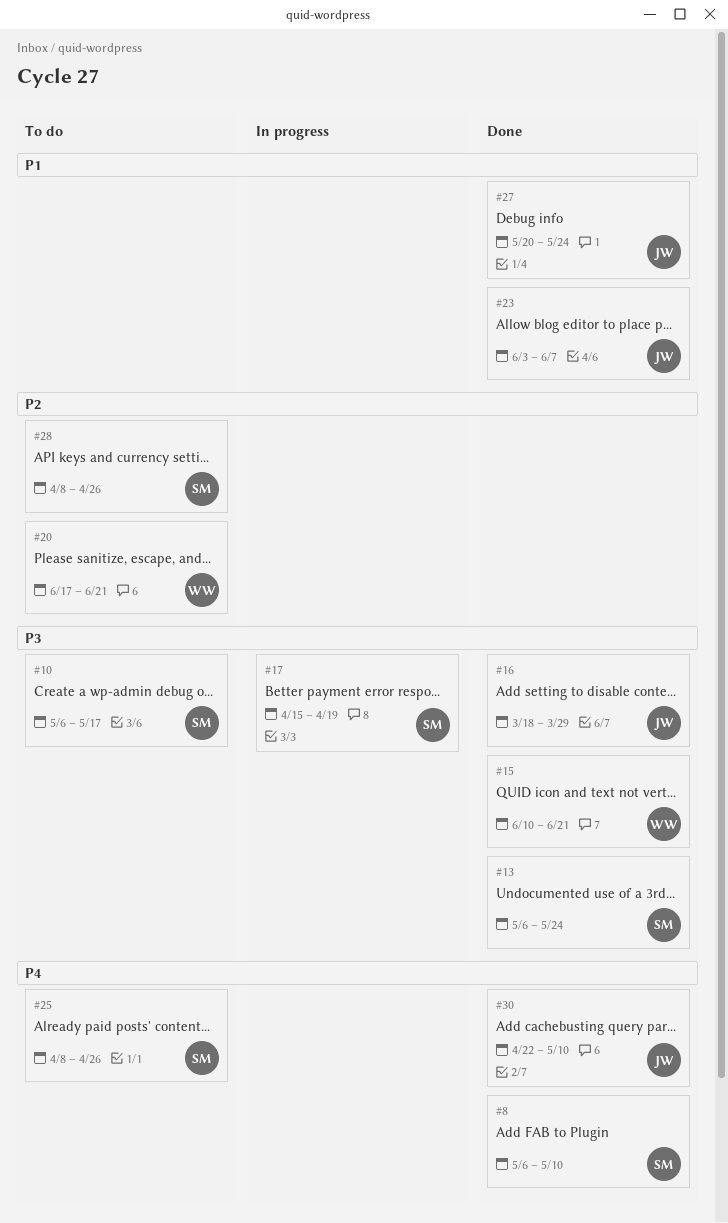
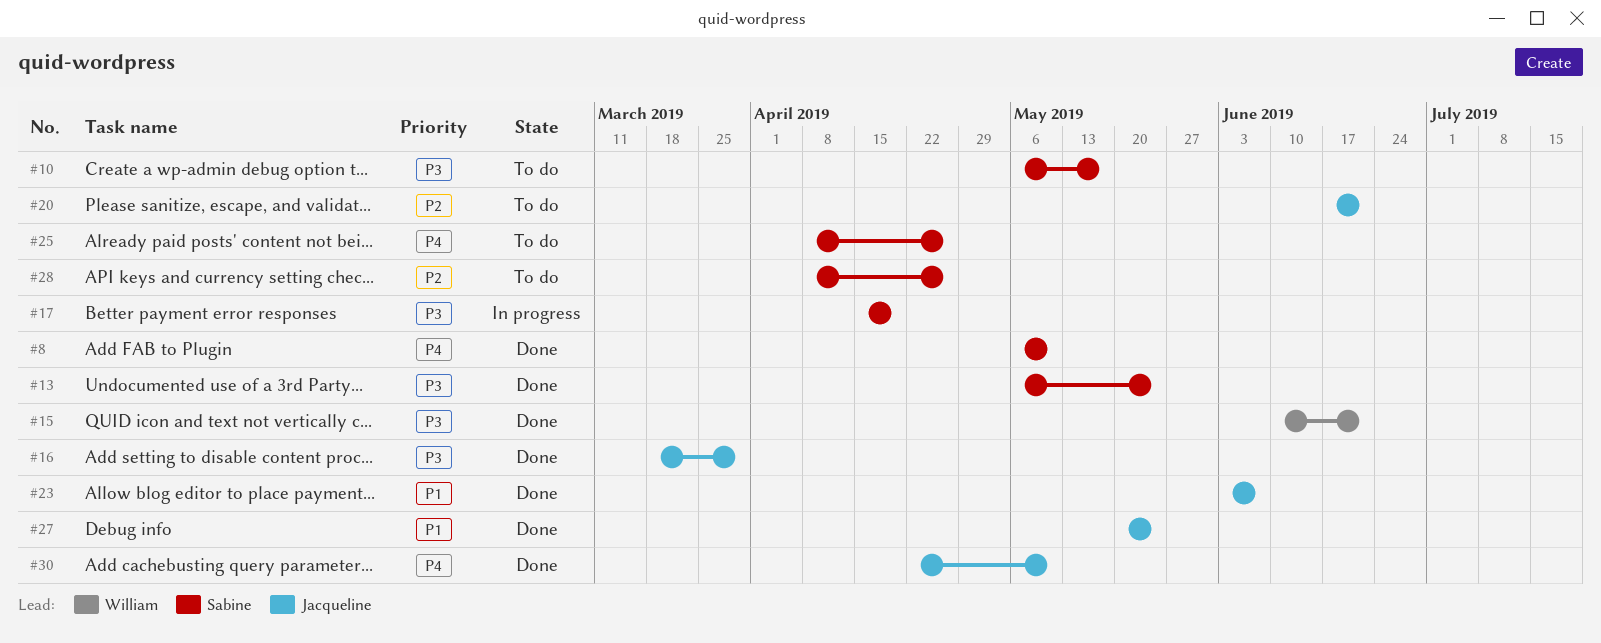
#20, owner: William -> Jacqueline

